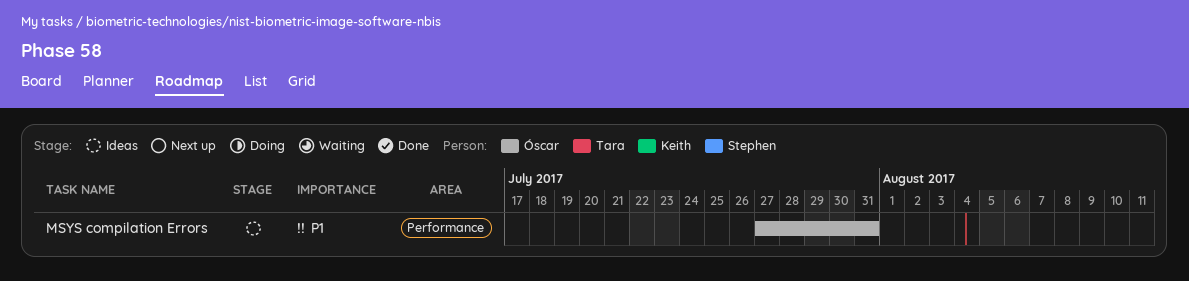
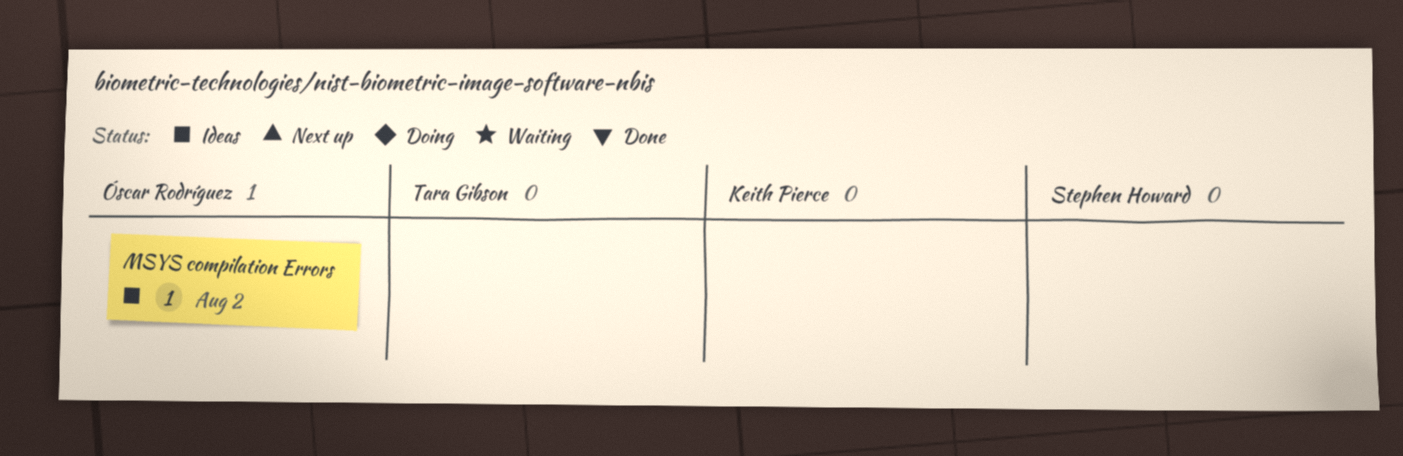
MSYS compilation Errors, due: Jul 31 -> Aug 2

